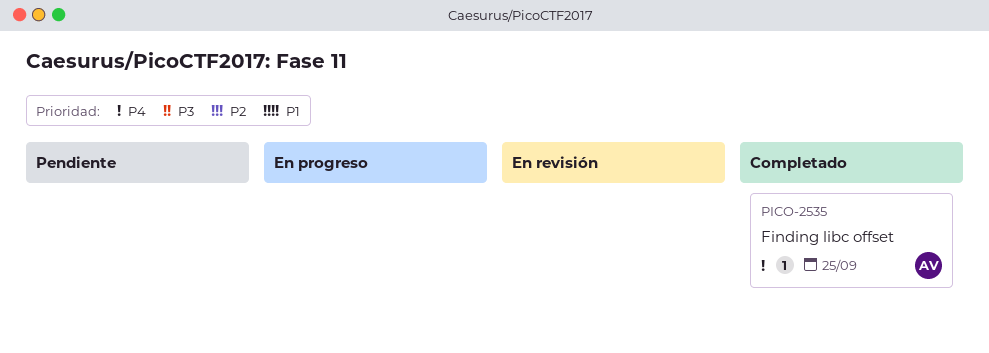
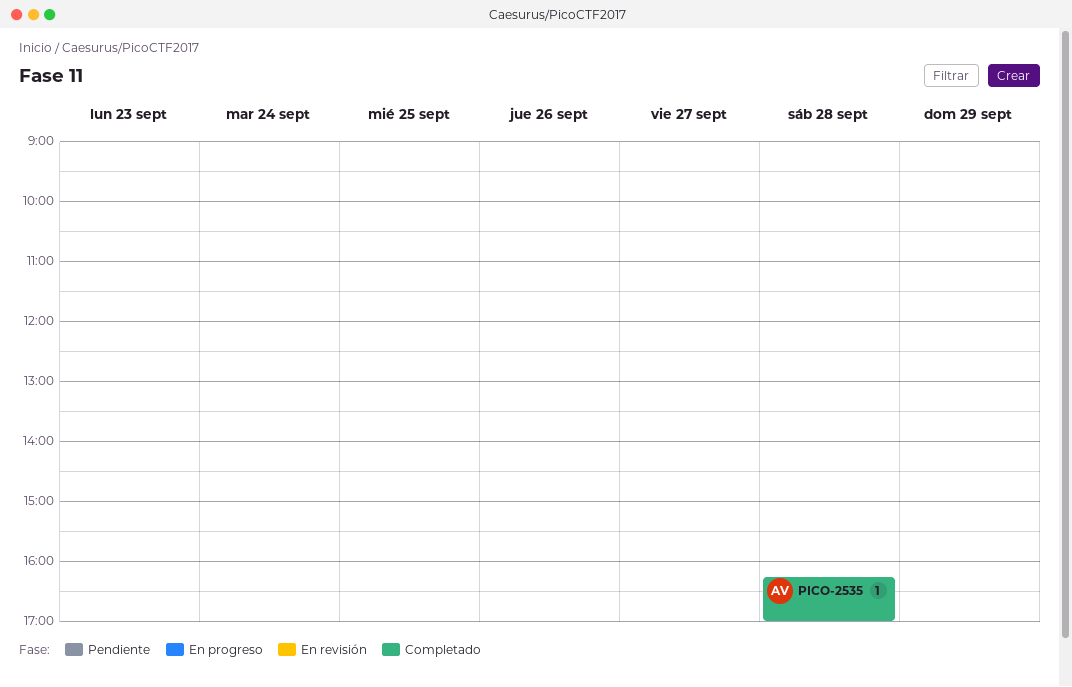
PICO-2535, day: Sep 25 -> Sep 28

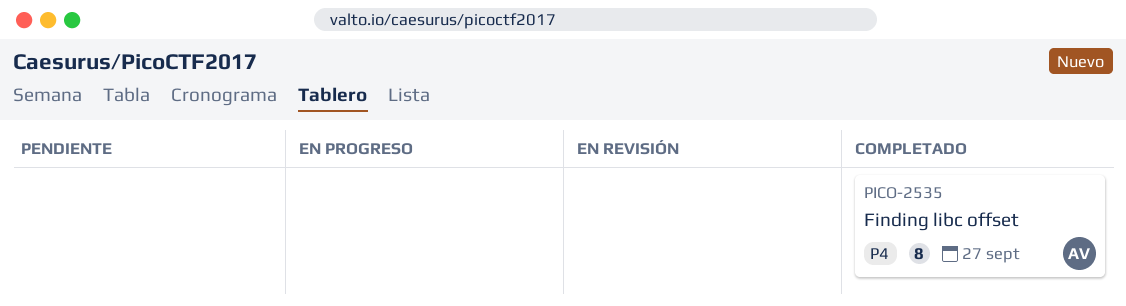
PICO-2535, estimate: 1 -> 8
PICO-2535, day: Sep 28 -> Sep 27

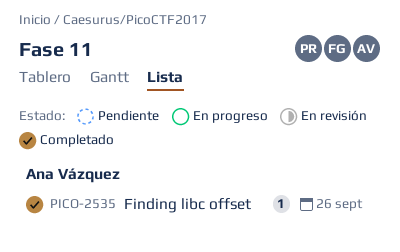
PICO-2535, estimate: 8 -> 1
PICO-2535, day: Sep 27 -> Sep 26

